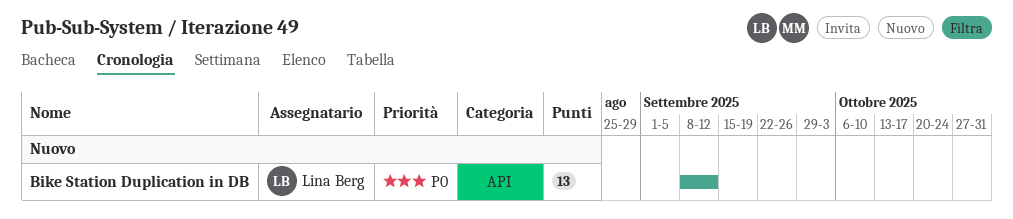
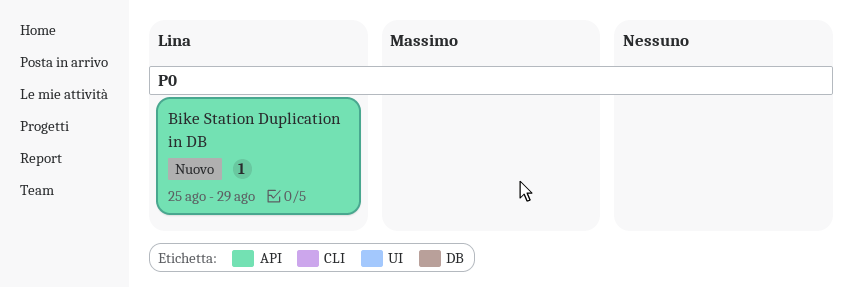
Bike Station Duplication in DB, estimate: 13 -> 1
Bike Station Duplication in DB, start: Sep 8 -> Aug 25
Bike Station Duplication in DB, due: Sep 12 -> Aug 29

